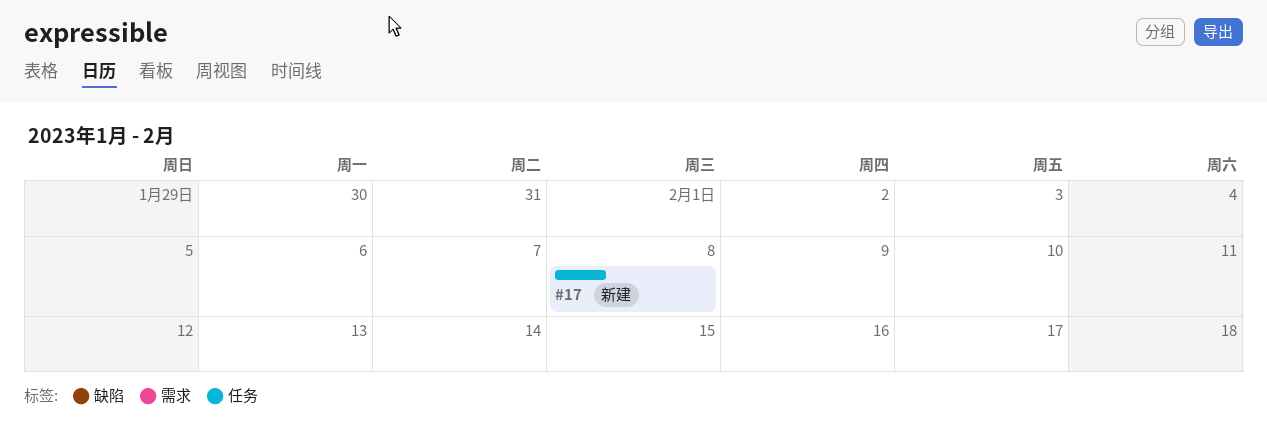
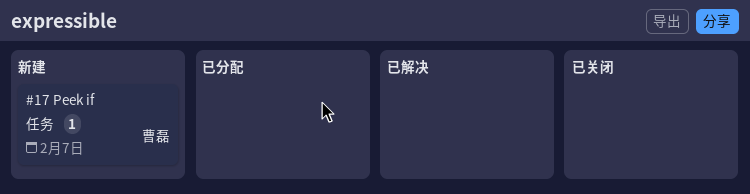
#17, due: Feb 8 -> Feb 7

